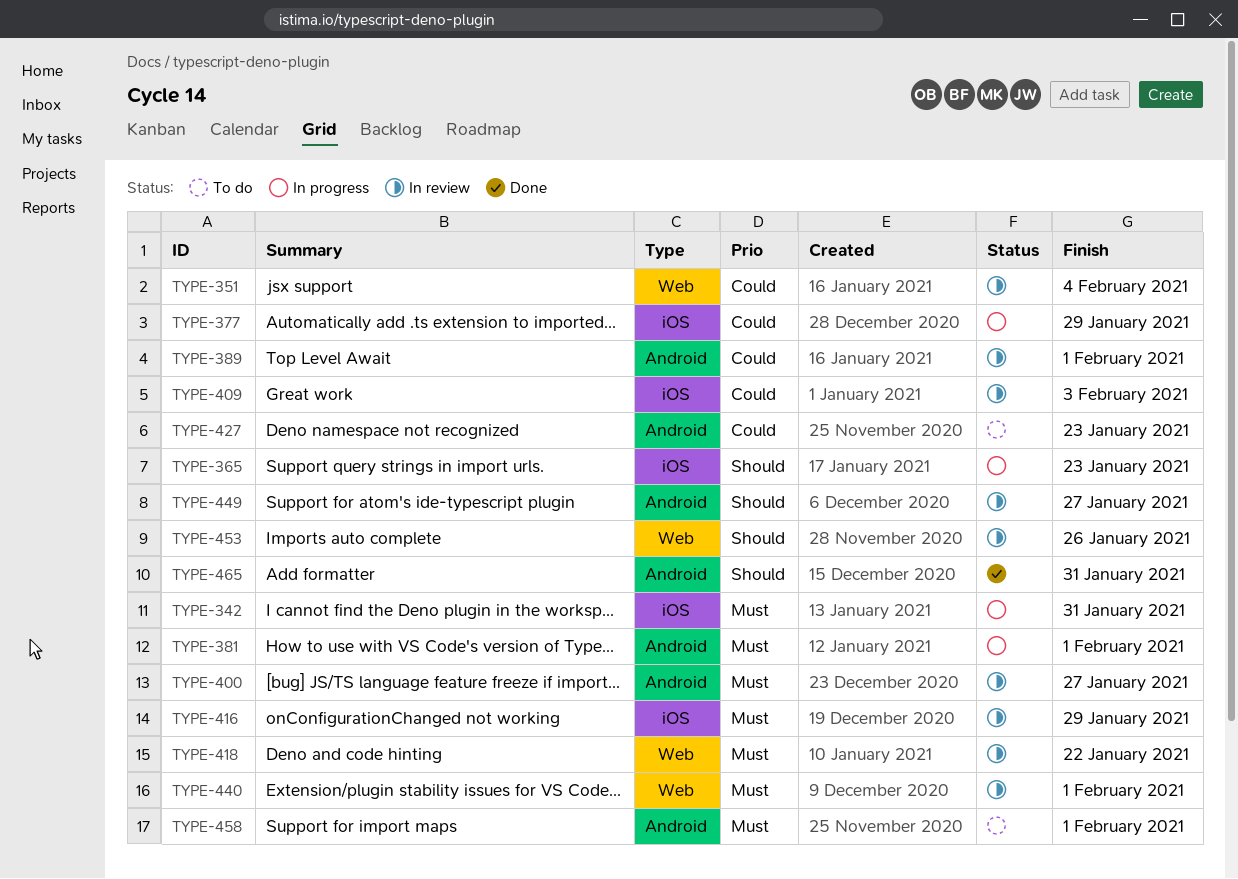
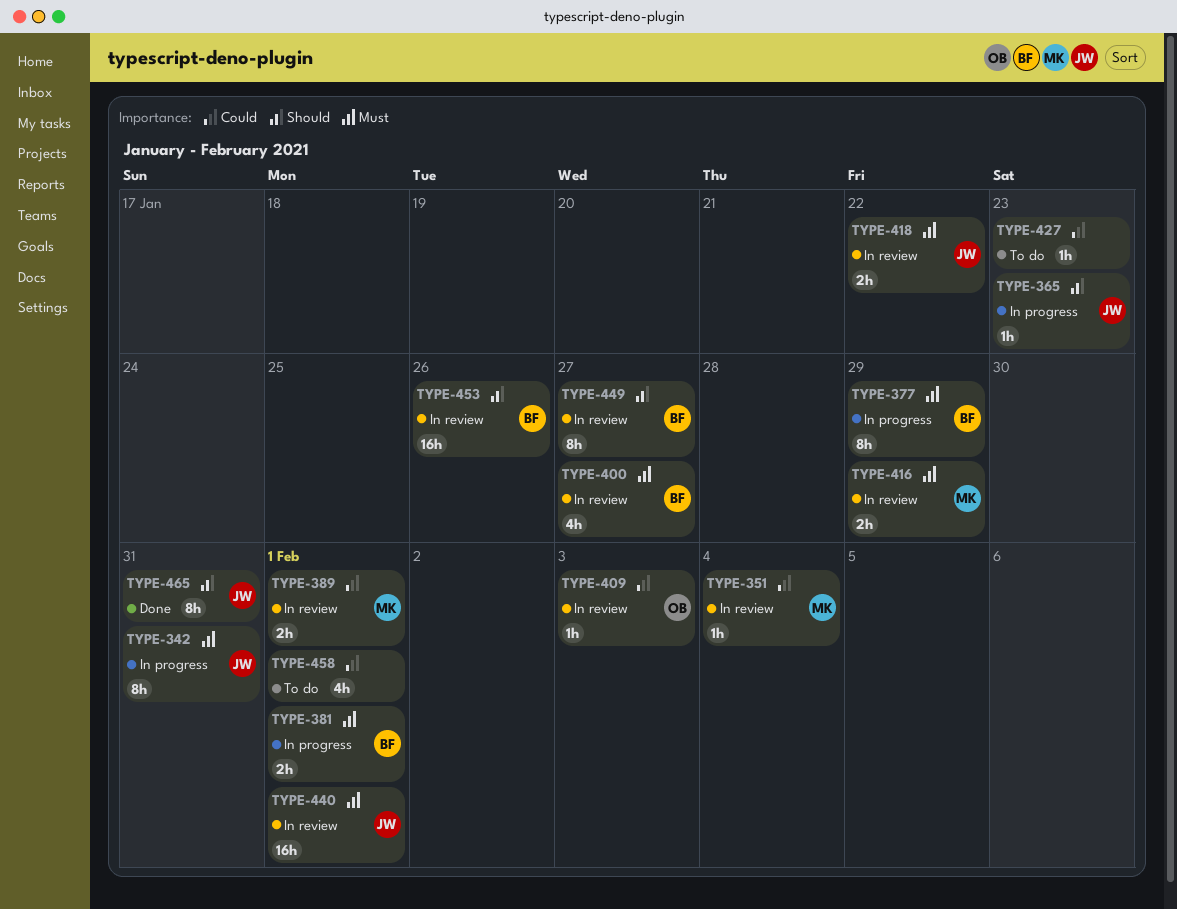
TYPE-377, priority: Could -> Must
TYPE-458, priority: Must -> Could

